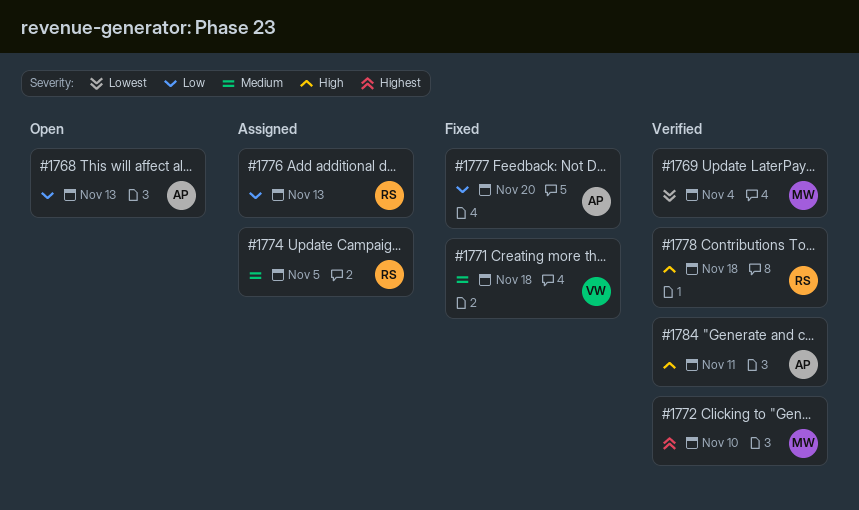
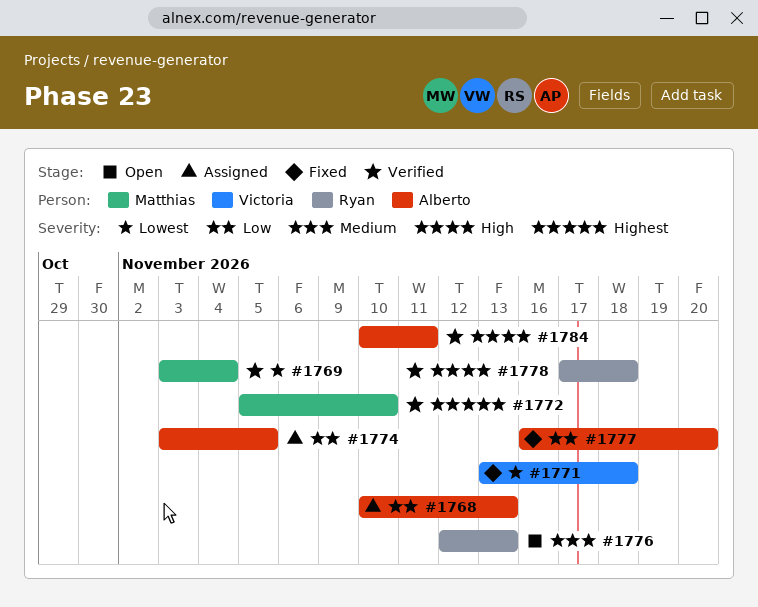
#1768, status: Open -> Assigned
#1771, priority: Medium -> Lowest
#1774, owner: Ryan -> Alberto
#1774, priority: Medium -> Low
#1776, status: Assigned -> Open
#1776, priority: Low -> Medium

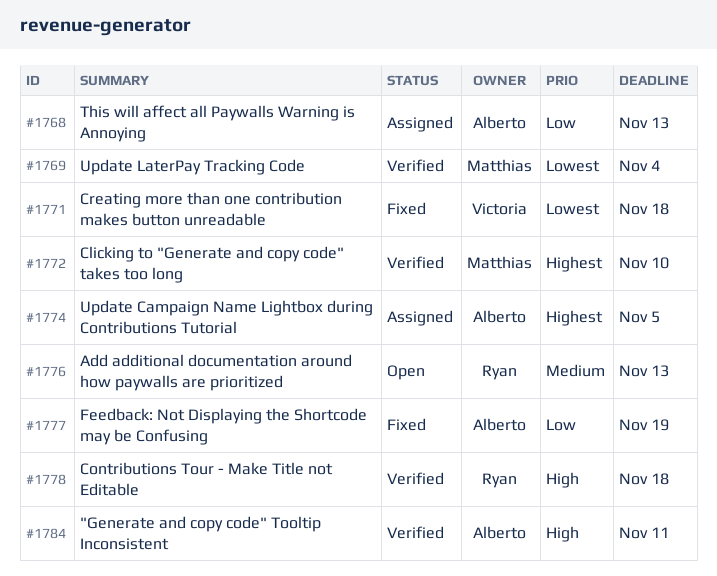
#1774, priority: Low -> Highest
#1777, due: Nov 20 -> Nov 19

